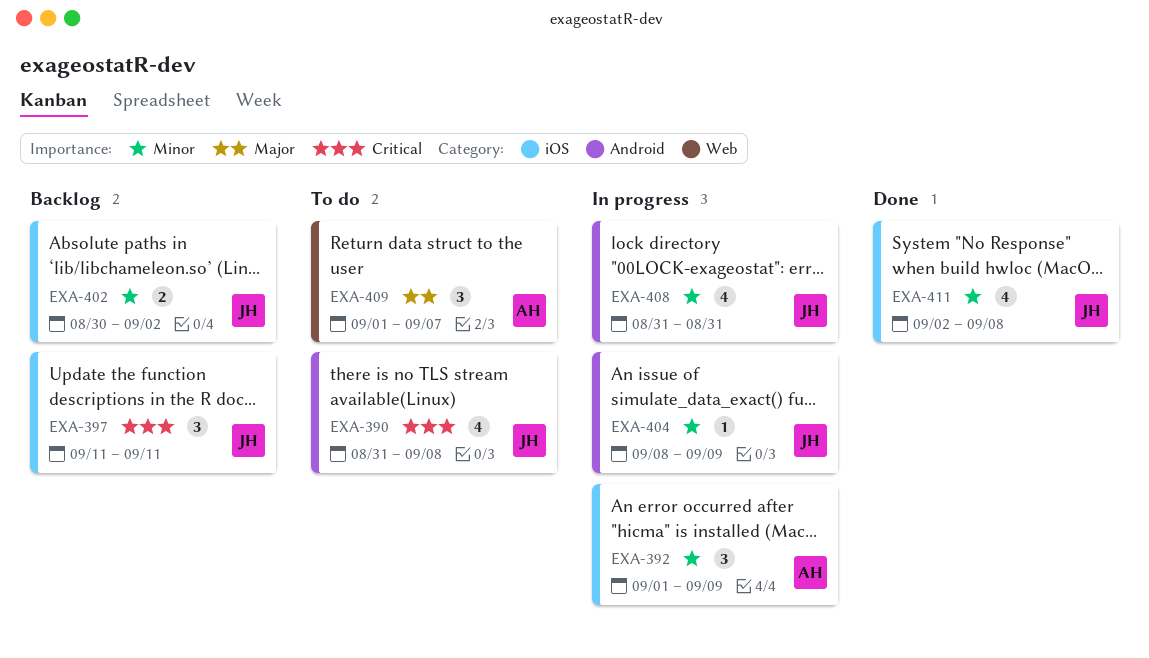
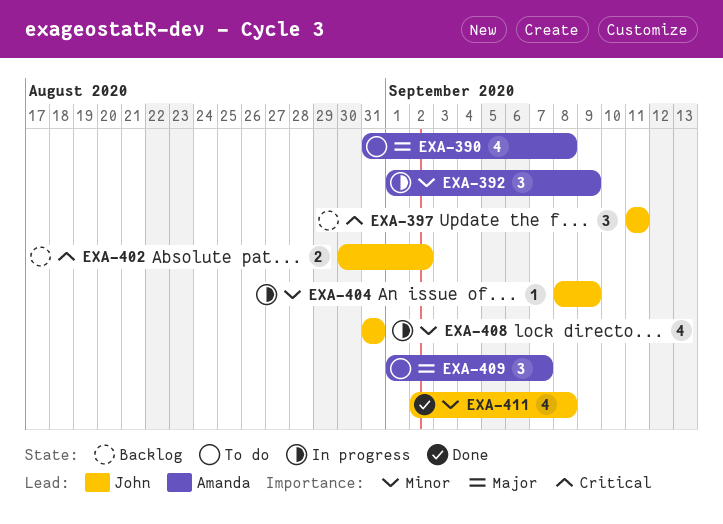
EXA-390, owner: John -> Amanda
EXA-390, priority: Critical -> Major
EXA-402, priority: Minor -> Critical

